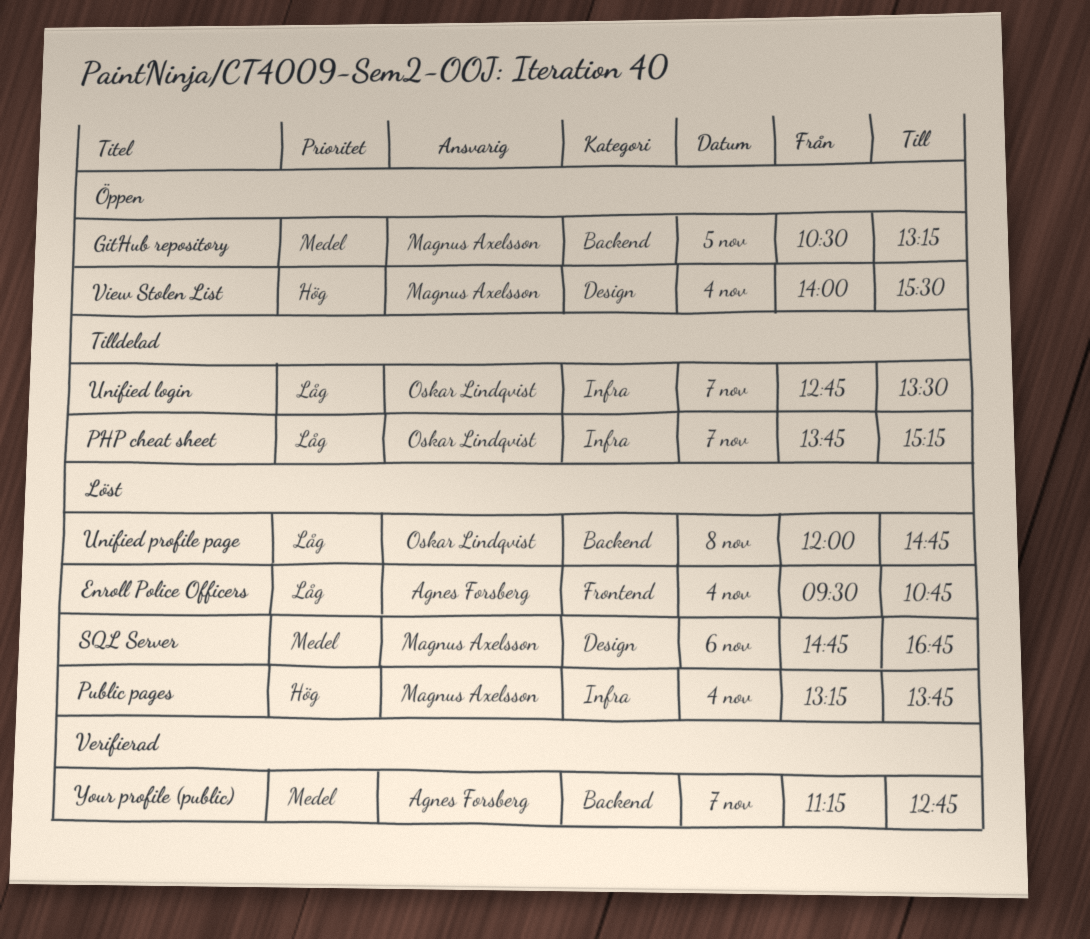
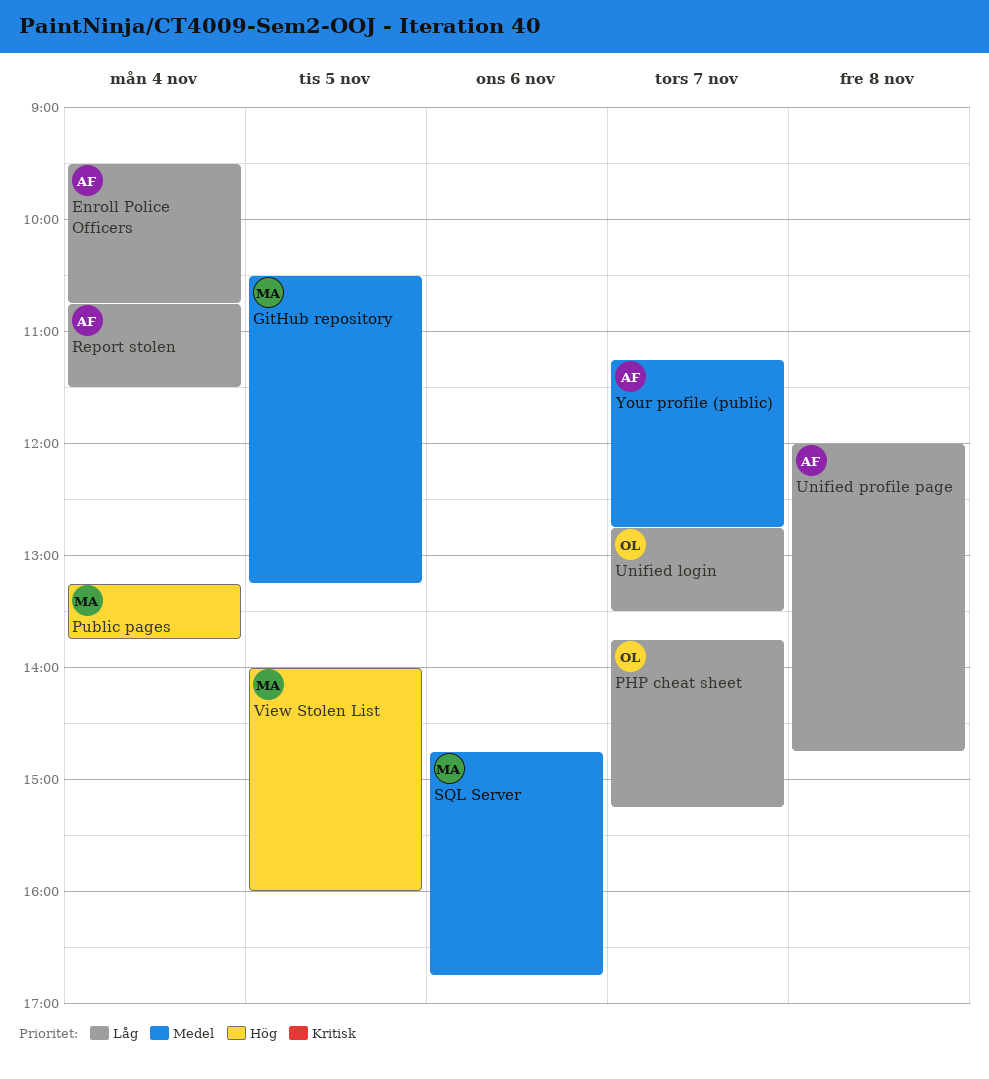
Report stolen: none -> present
Unified profile page, owner: Oskar Lindqvist -> Agnes Forsberg
View Stolen List, day: Nov 4 -> Nov 5
View Stolen List, ends: 15:30 -> 16:00

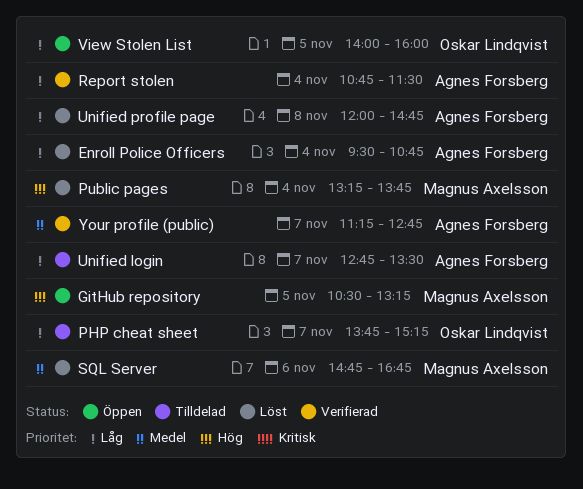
GitHub repository, priority: Medel -> Hög
Unified login, owner: Oskar Lindqvist -> Agnes Forsberg
View Stolen List, owner: Magnus Axelsson -> Oskar Lindqvist
View Stolen List, priority: Hög -> Låg

